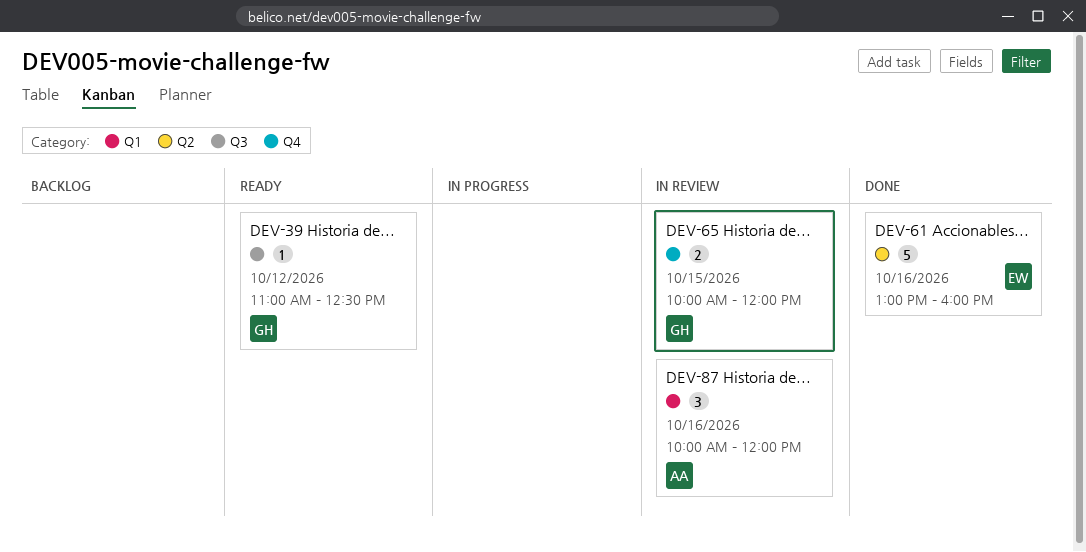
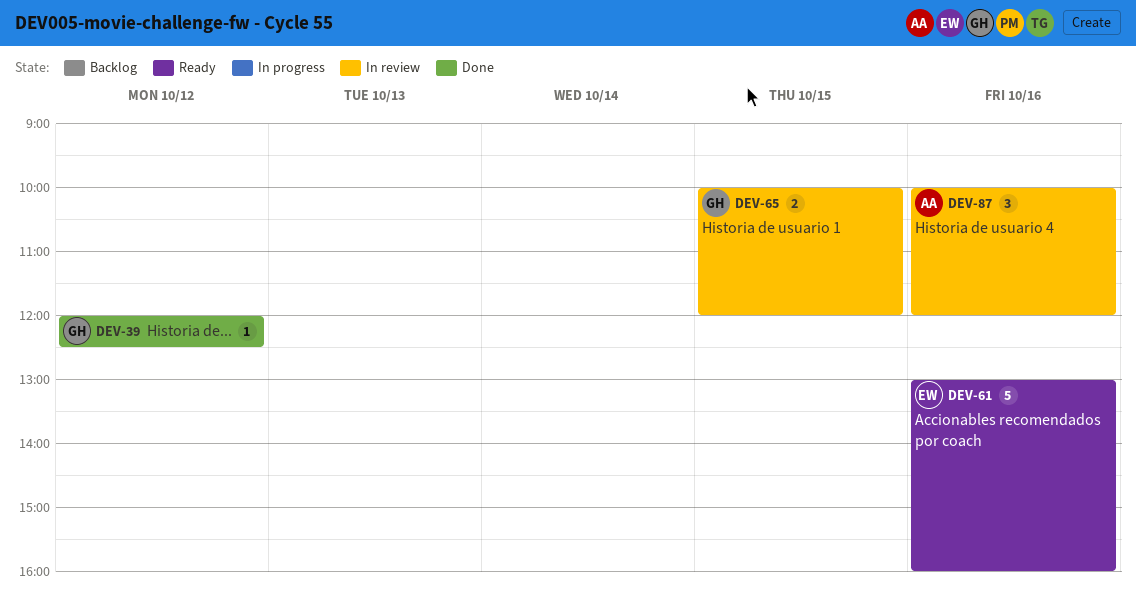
DEV-39, status: Ready -> Done
DEV-39, begins: 11:00 -> 12:00
DEV-61, status: Done -> Ready

